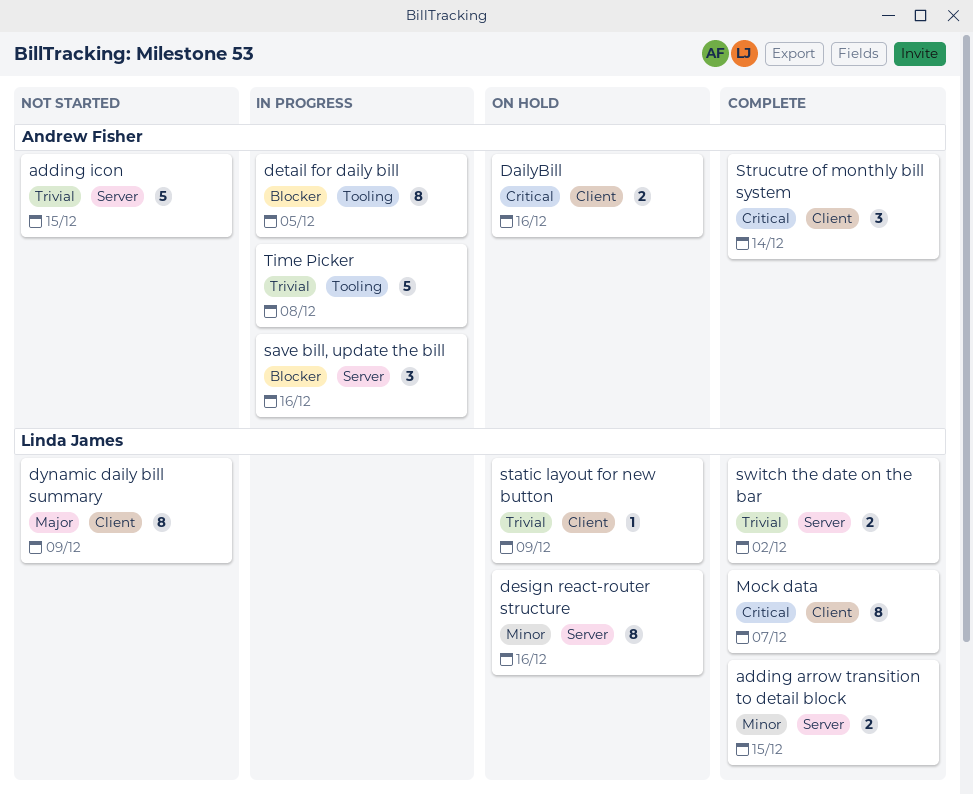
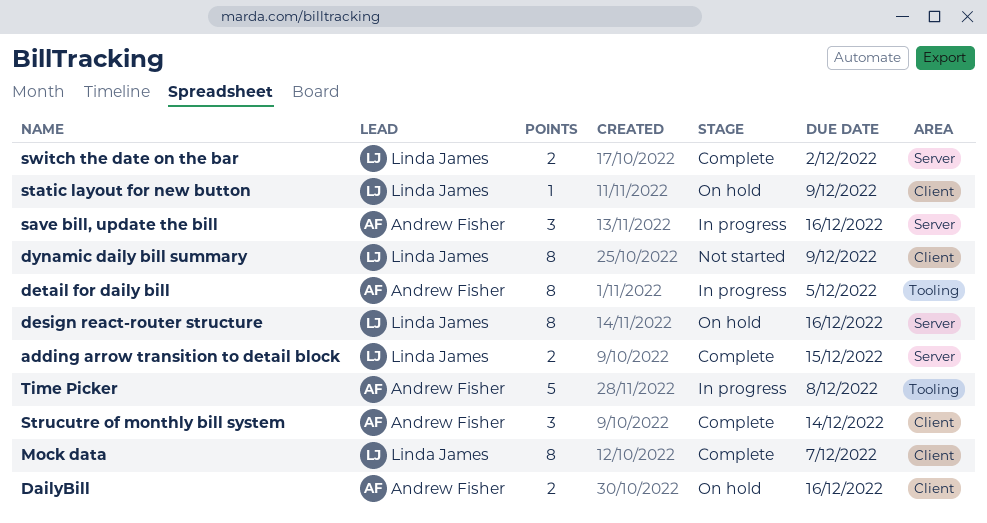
adding icon: present -> none

